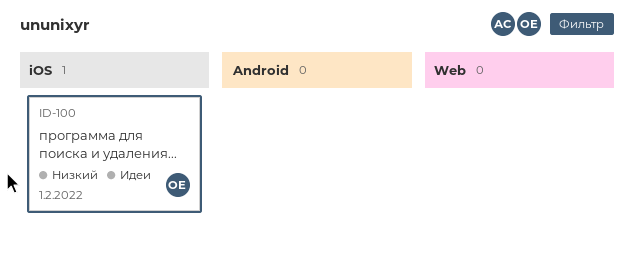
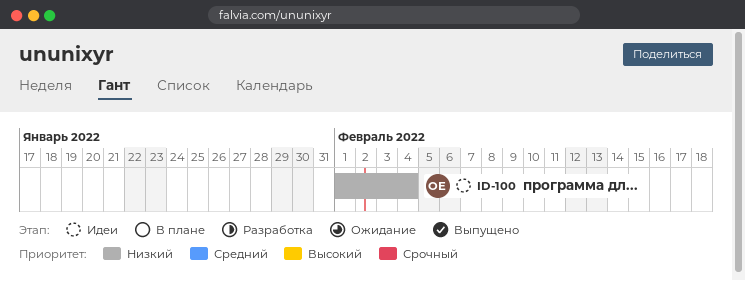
ID-100, due: Feb 1 -> Feb 4

